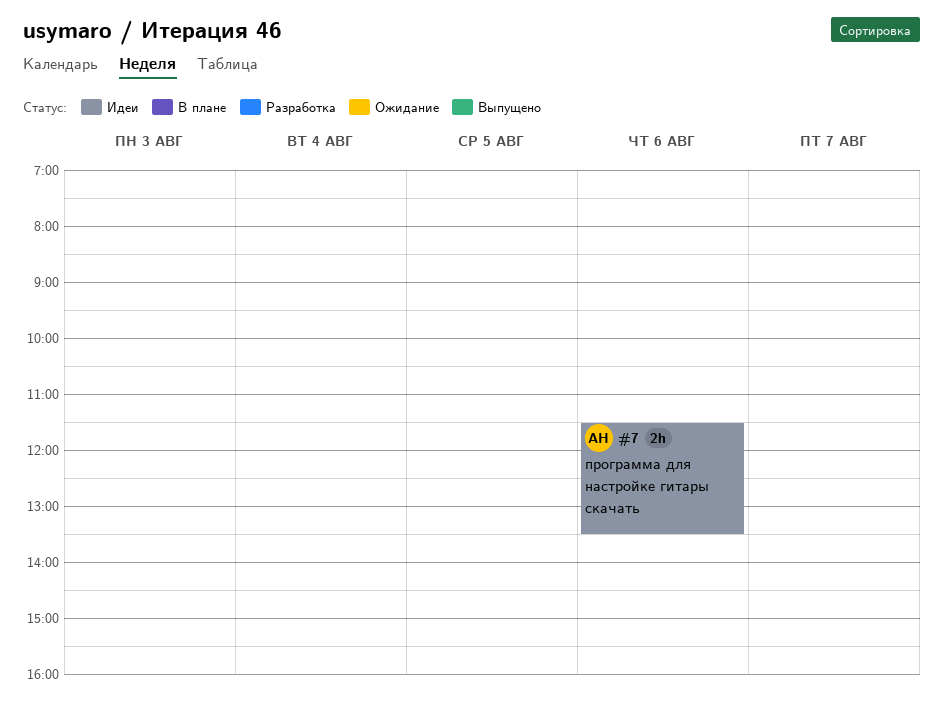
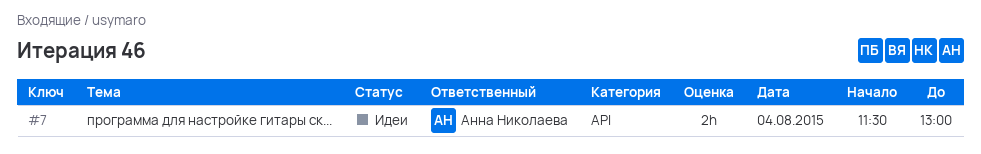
#7, day: Aug 6 -> Aug 4
#7, ends: 13:30 -> 13:00

